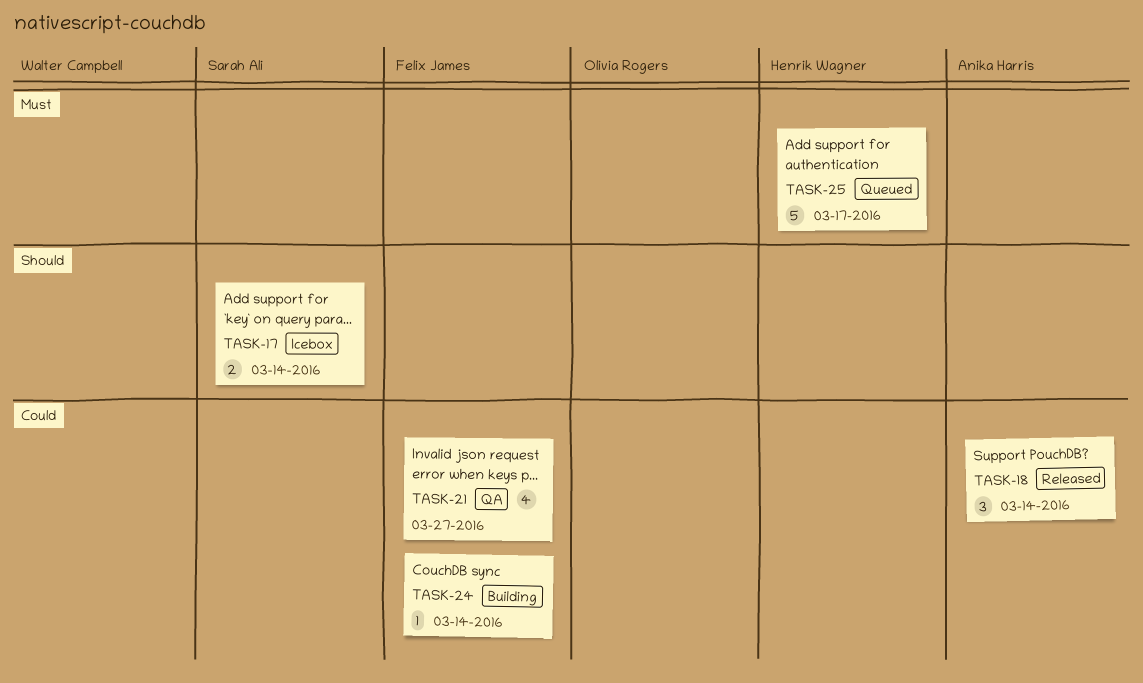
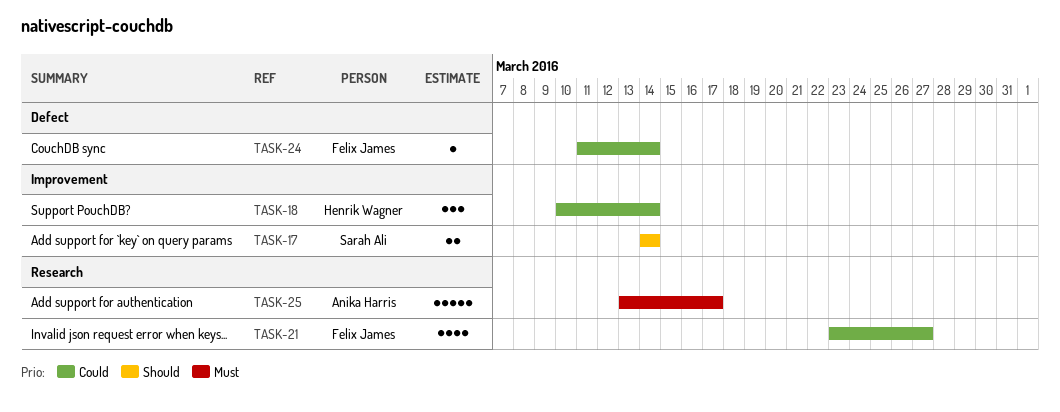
TASK-18, owner: Anika Harris -> Henrik Wagner
TASK-25, owner: Henrik Wagner -> Anika Harris

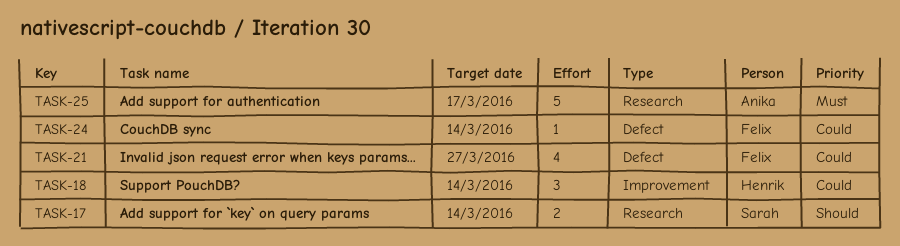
TASK-17, label: Improvement -> Research
TASK-21, label: Research -> Defect

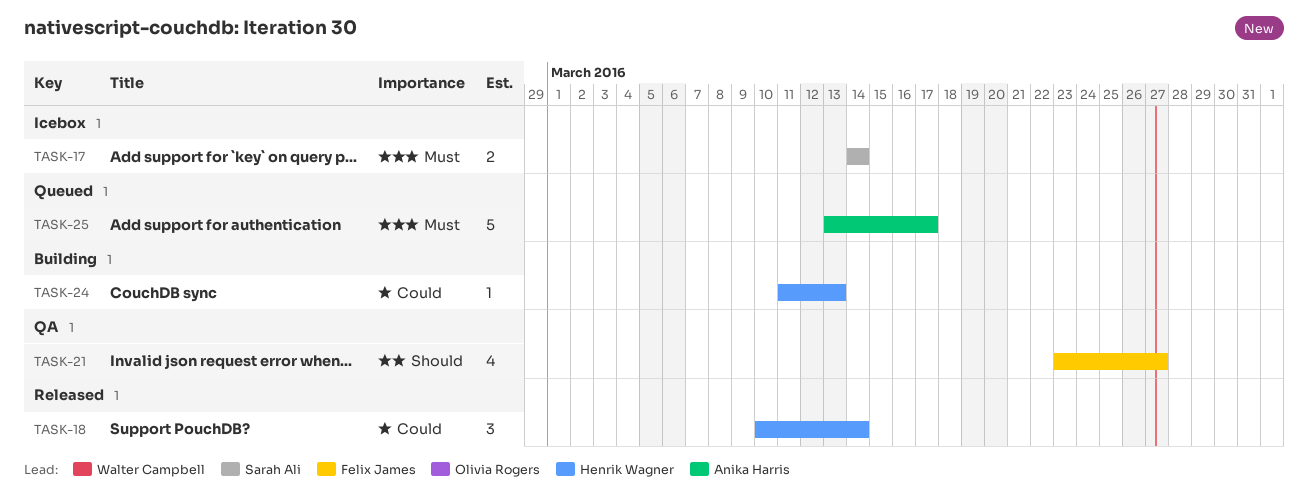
TASK-17, priority: Should -> Must
TASK-21, priority: Could -> Should
TASK-24, owner: Felix James -> Henrik Wagner
TASK-24, due: Mar 14 -> Mar 13

